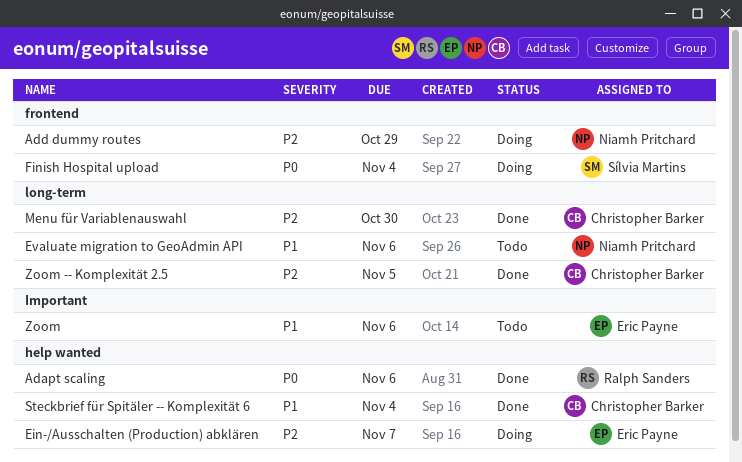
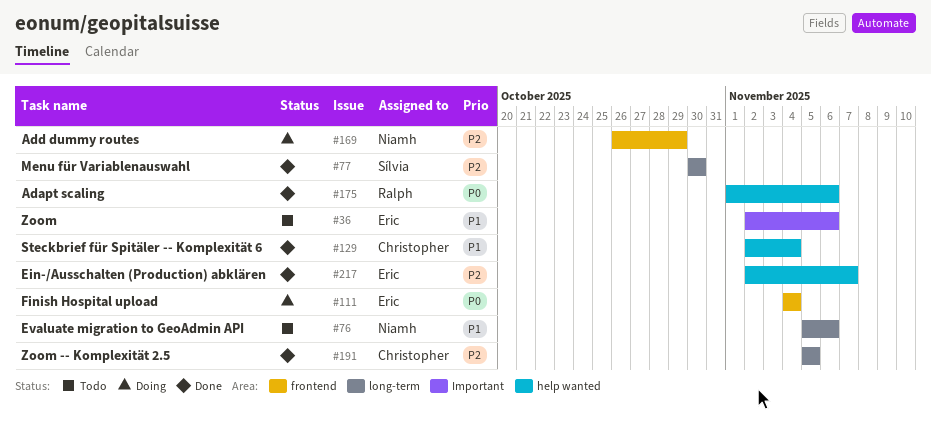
Ein-/Ausschalten (Production) abklären, status: Doing -> Done
Finish Hospital upload, owner: Sílvia Martins -> Eric Payne
Menu für Variablenauswahl, owner: Christopher Barker -> Sílvia Martins

